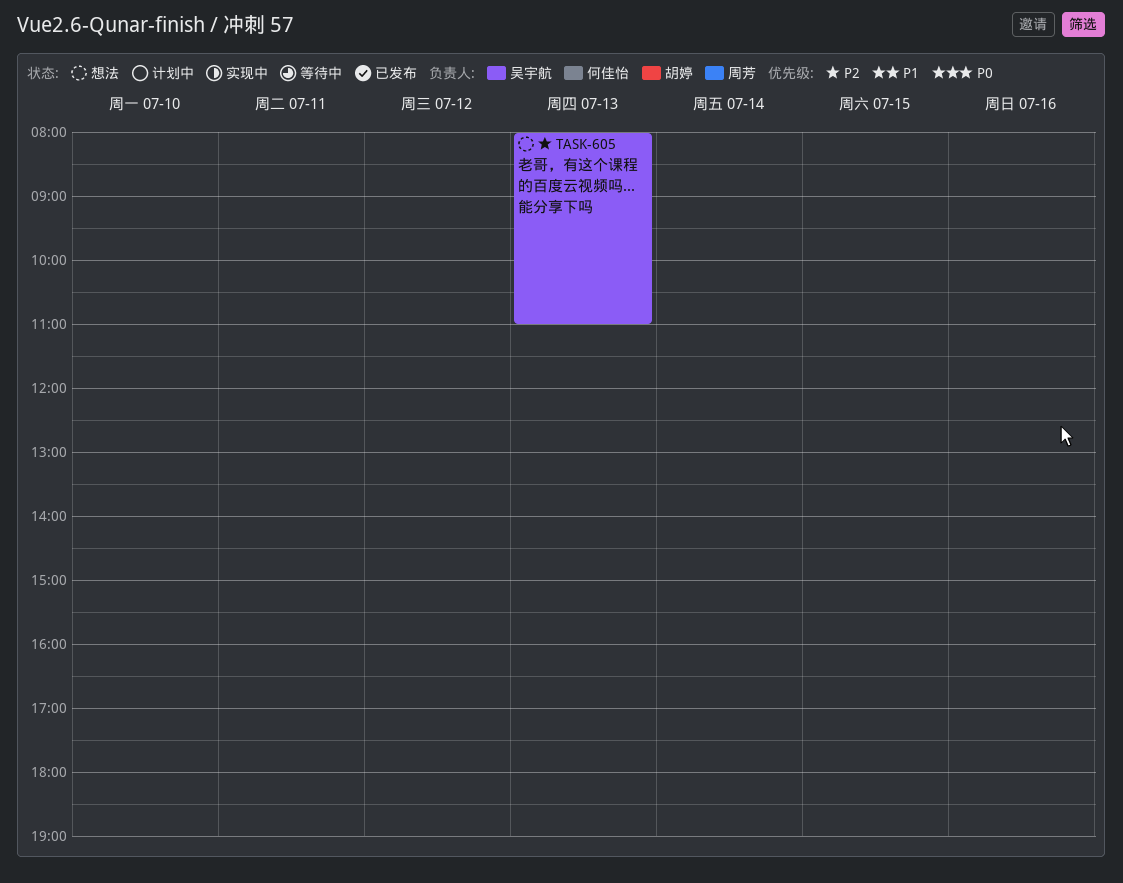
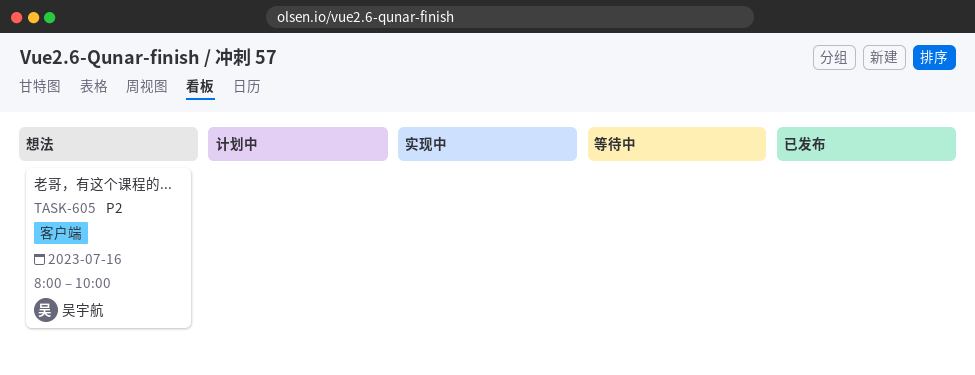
TASK-605, day: Jul 13 -> Jul 16
TASK-605, ends: 11:00 -> 10:00

